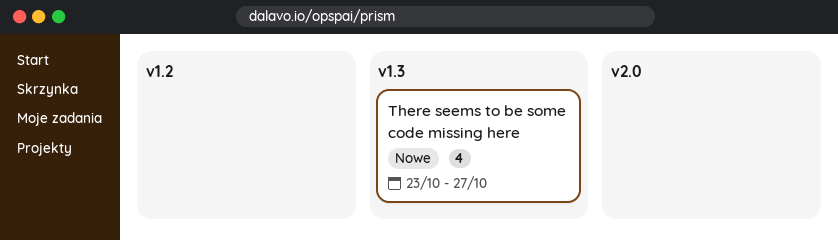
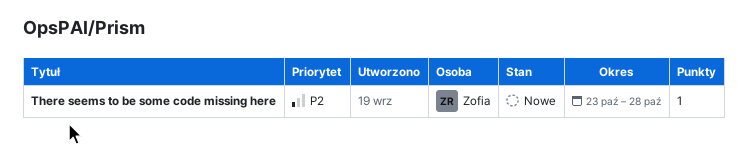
There seems to be some code missing here, estimate: 4 -> 1
There seems to be some code missing here, due: Oct 27 -> Oct 28

